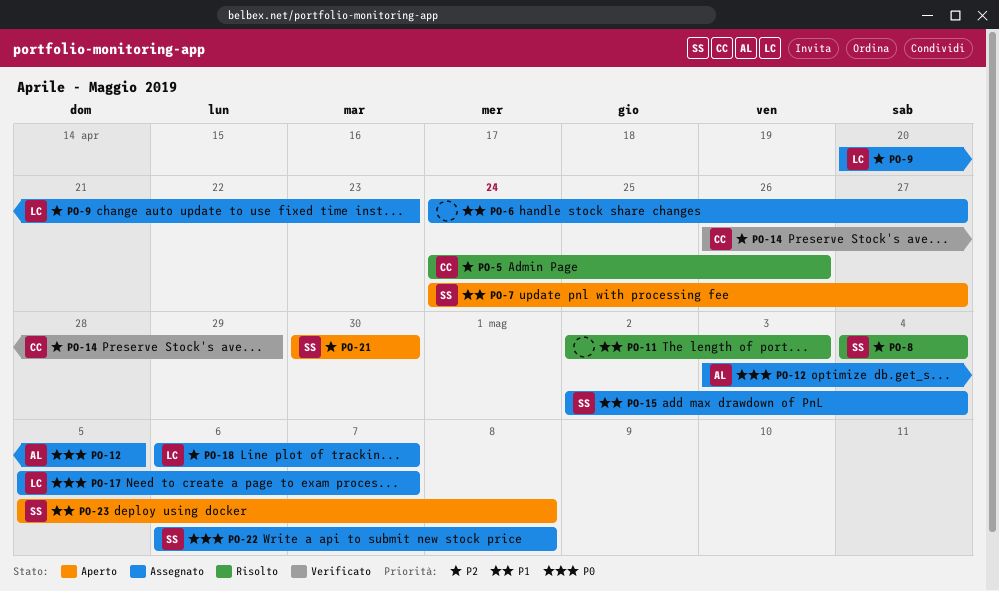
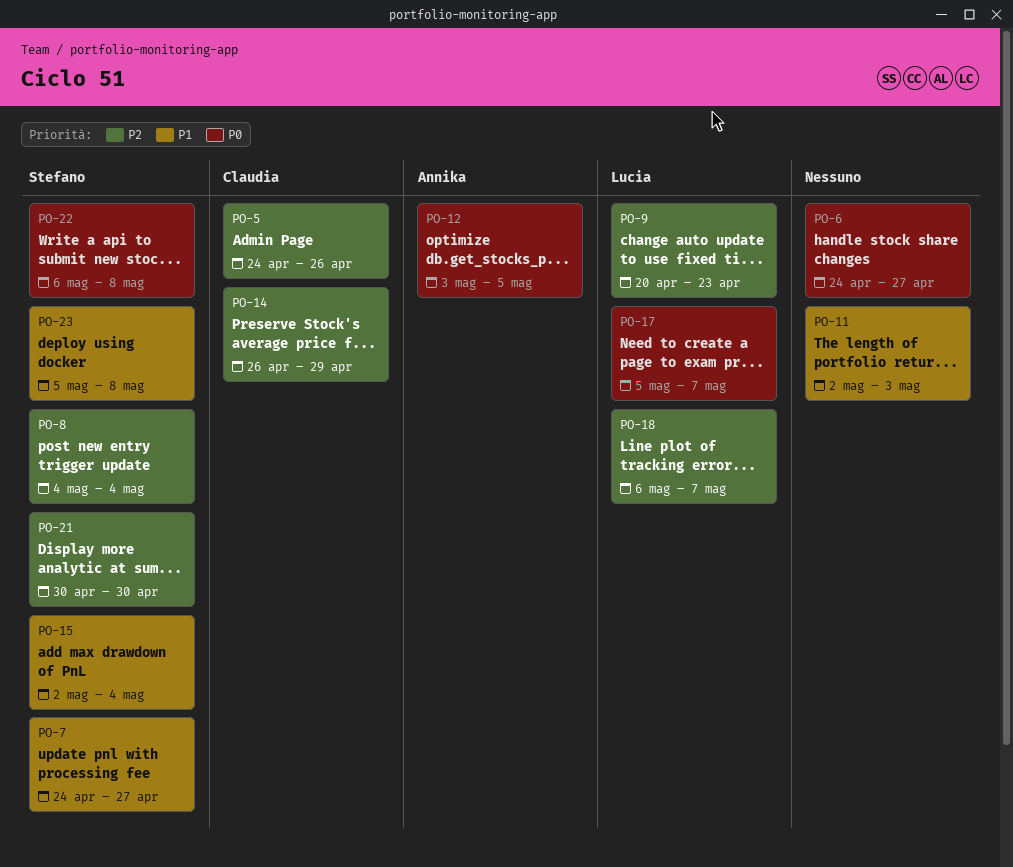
PO-6, priority: P1 -> P0

